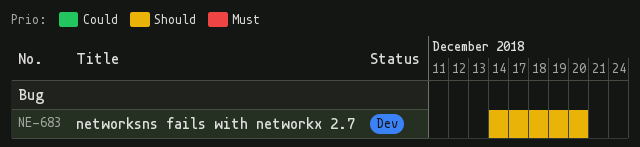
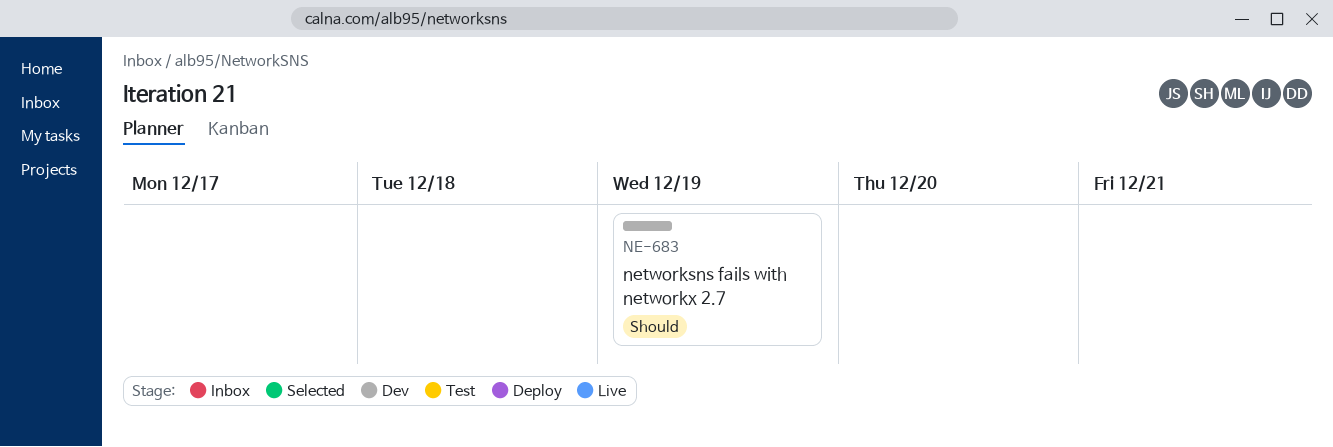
NE-683, due: Dec 20 -> Dec 19

